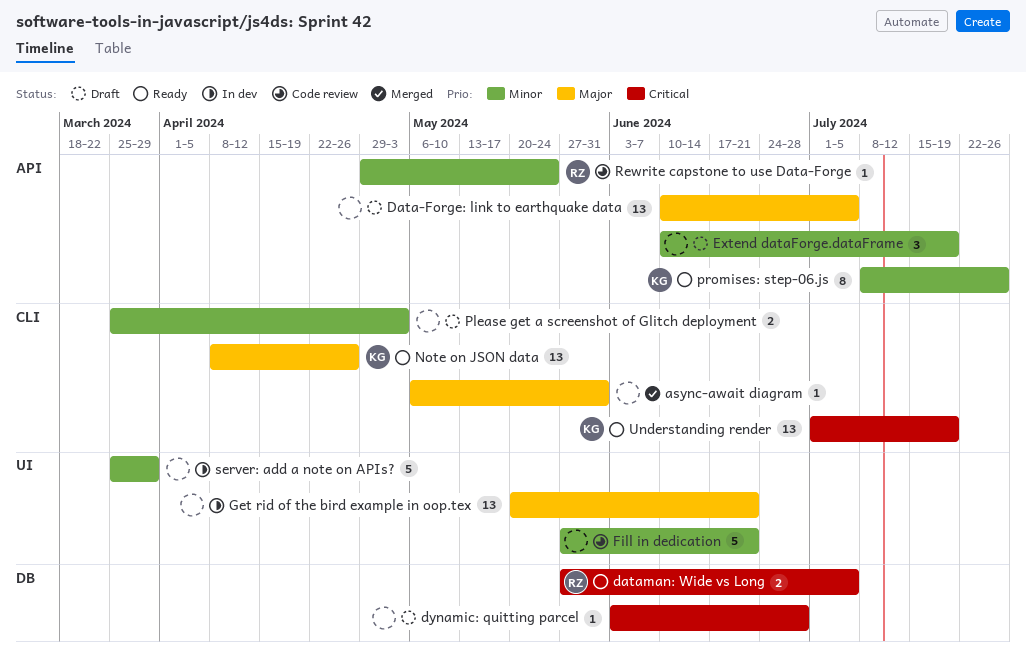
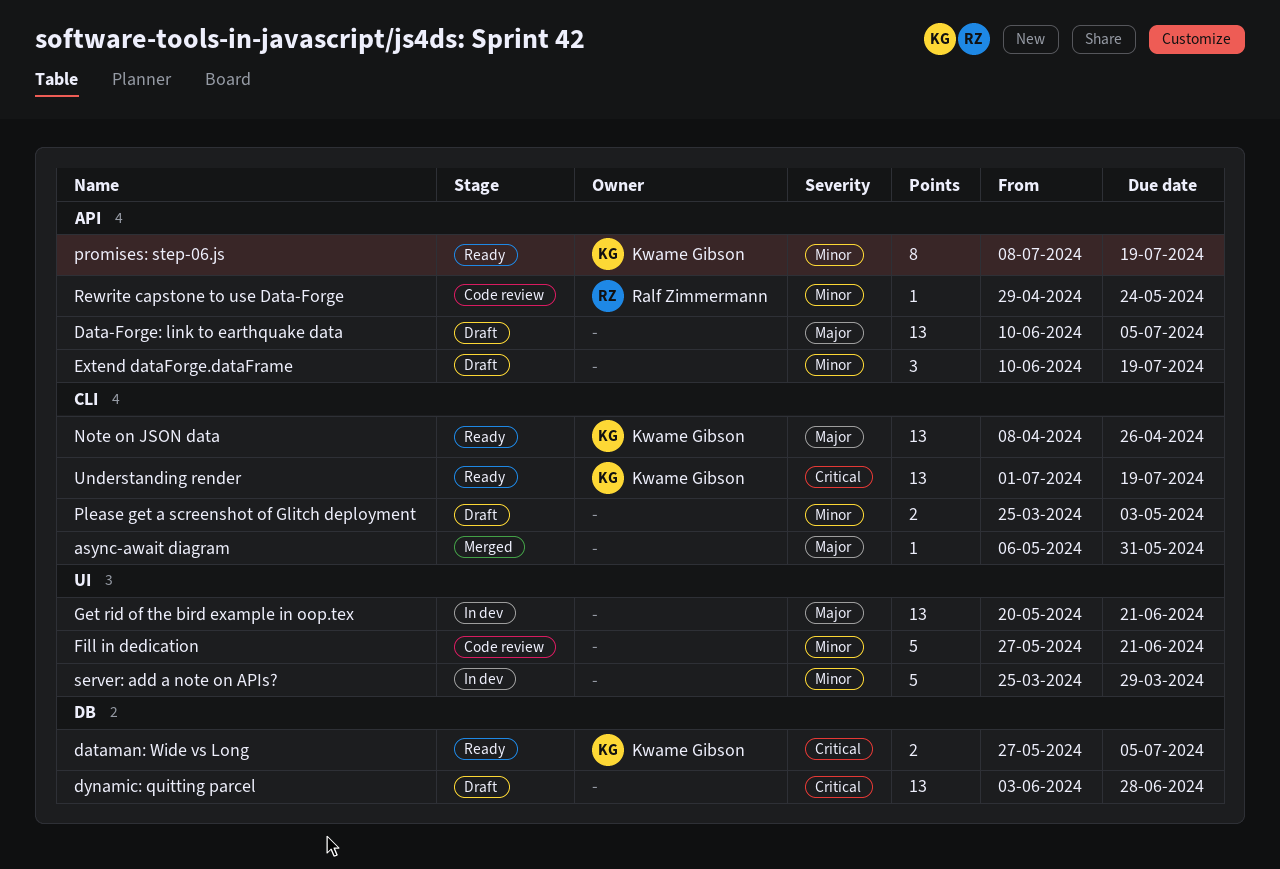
dataman: Wide vs Long, owner: Ralf Zimmermann -> Kwame Gibson
dynamic: quitting parcel, estimate: 1 -> 13
promises: step-06.js, due: Jul 26 -> Jul 19

